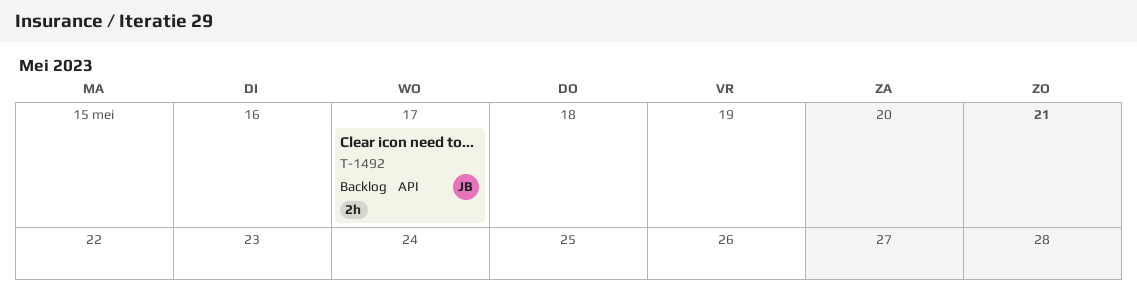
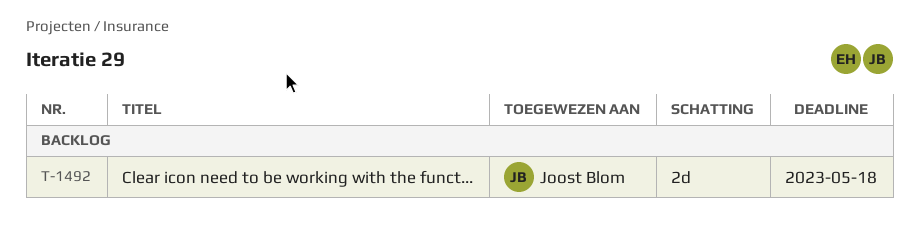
T-1492, estimate: 2h -> 2d
T-1492, due: May 17 -> May 18

